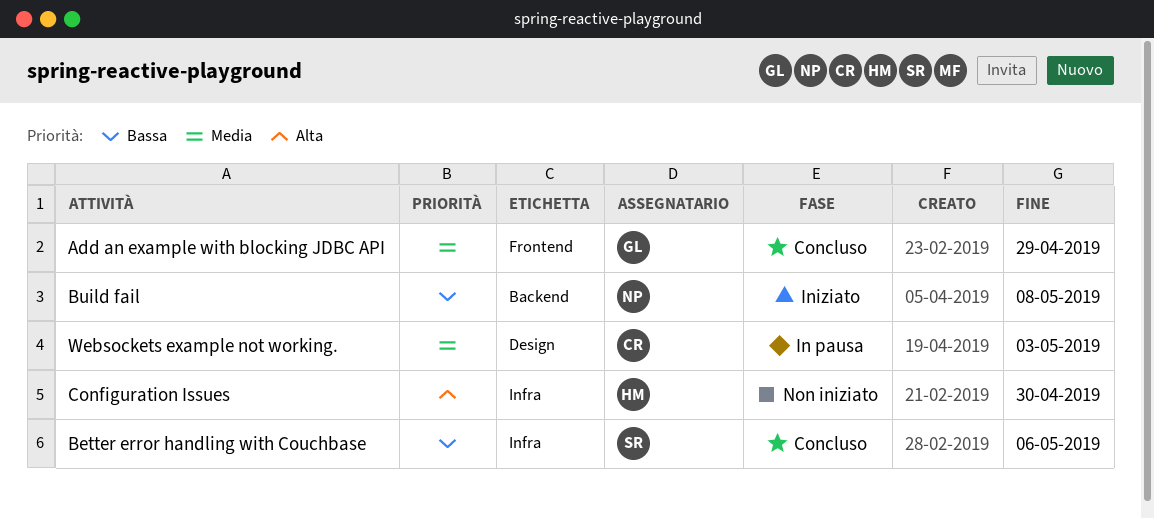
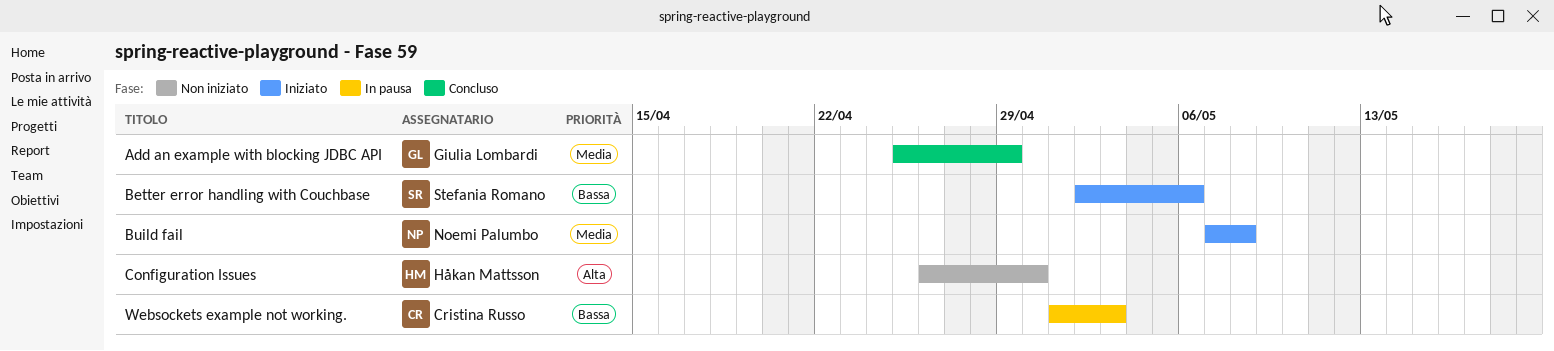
Better error handling with Couchbase, status: Concluso -> Iniziato
Build fail, priority: Bassa -> Media
Websockets example not working., priority: Media -> Bassa

